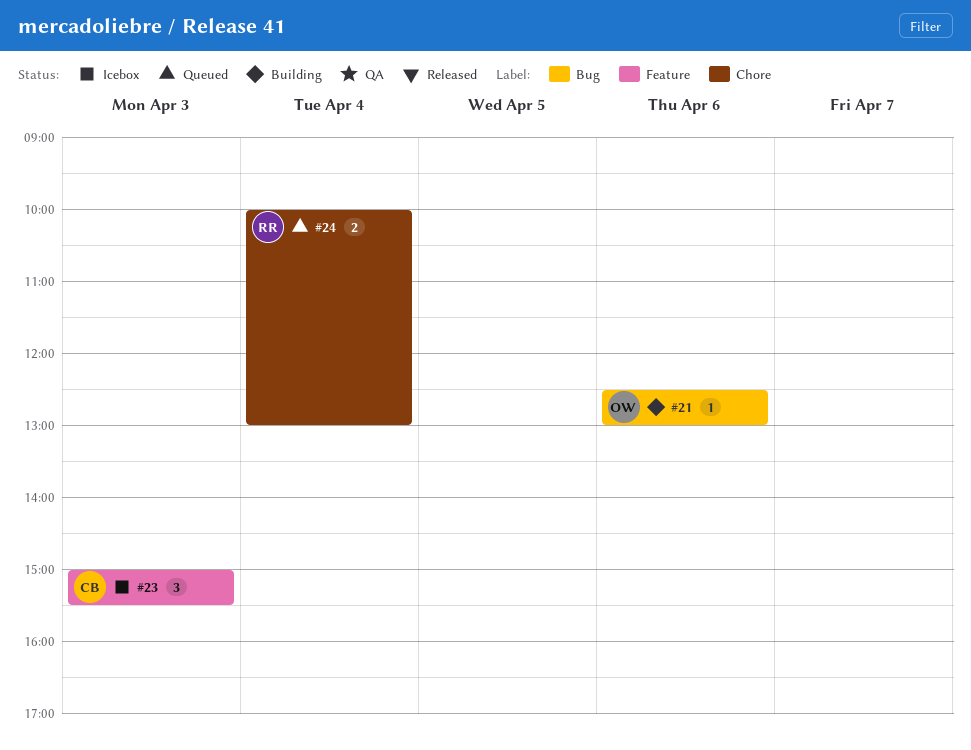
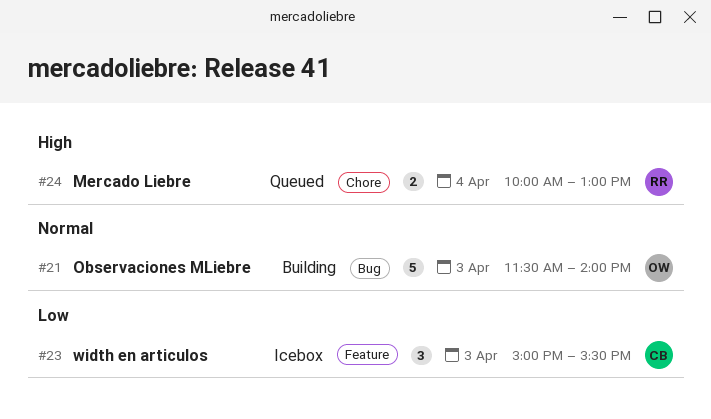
#21, estimate: 1 -> 5
#21, day: Apr 6 -> Apr 3
#21, begins: 12:30 -> 11:30
#21, ends: 13:00 -> 14:00

